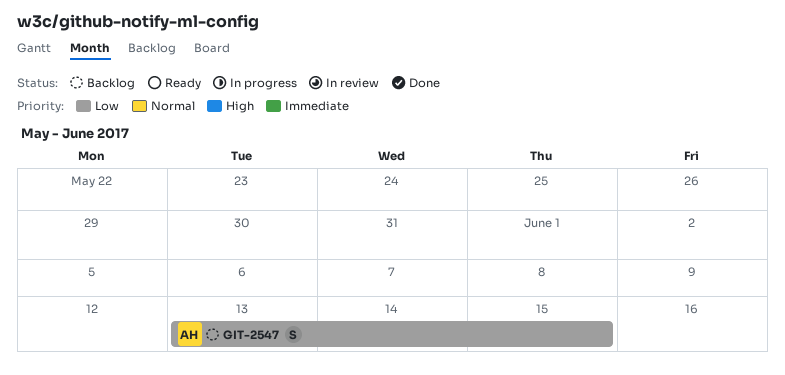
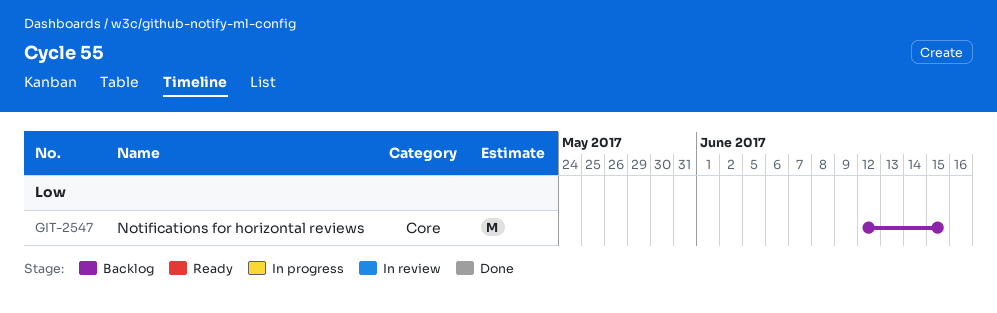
GIT-2547, estimate: S -> M
GIT-2547, start: Jun 13 -> Jun 12

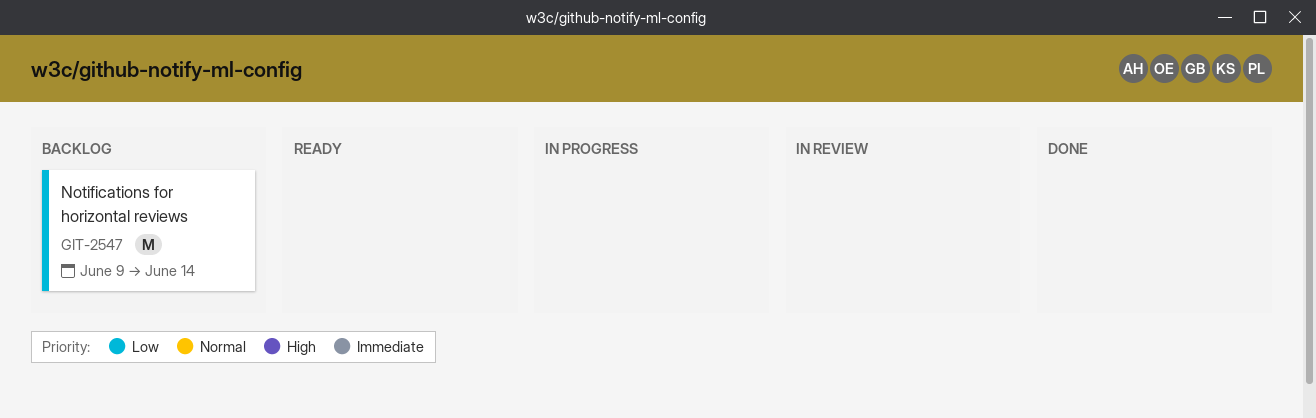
GIT-2547, start: Jun 12 -> Jun 9
GIT-2547, due: Jun 15 -> Jun 14

